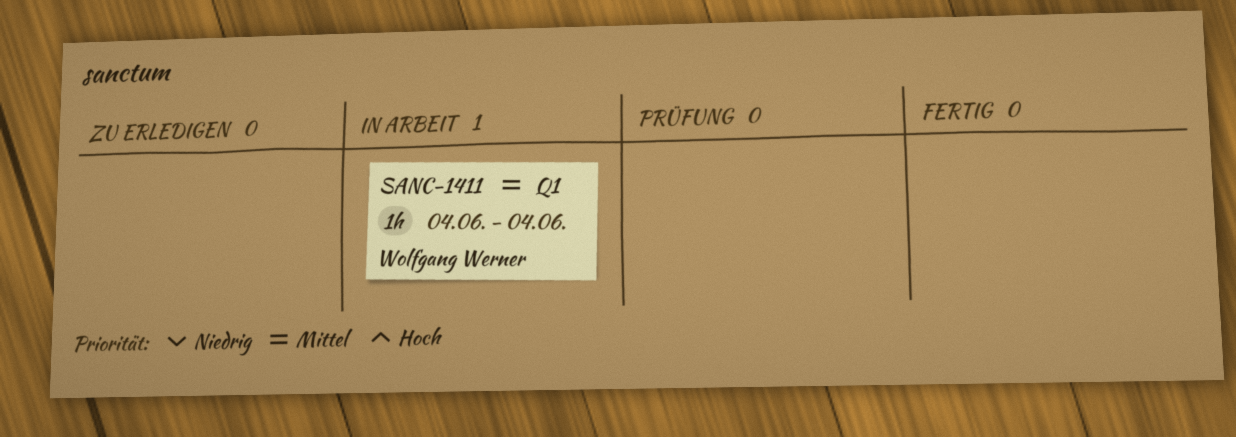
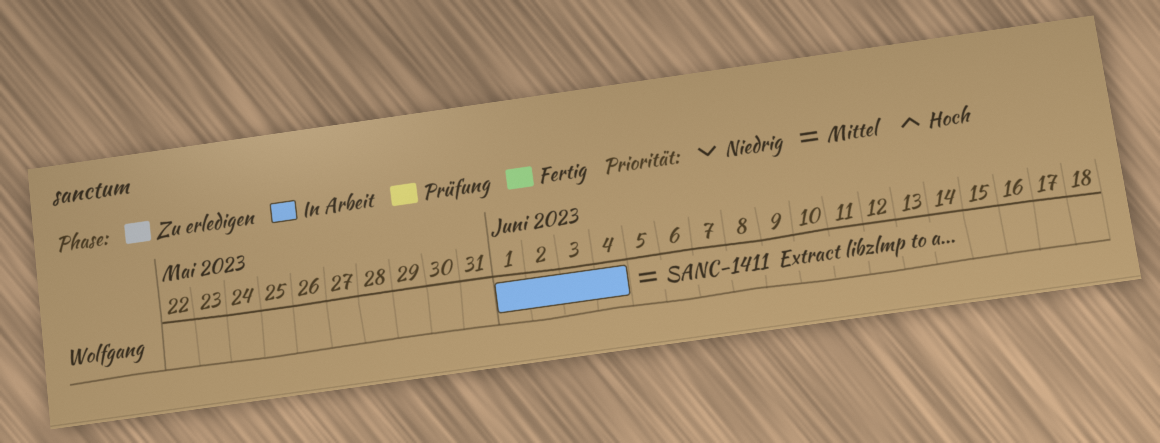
SANC-1411, start: Jun 4 -> Jun 1

